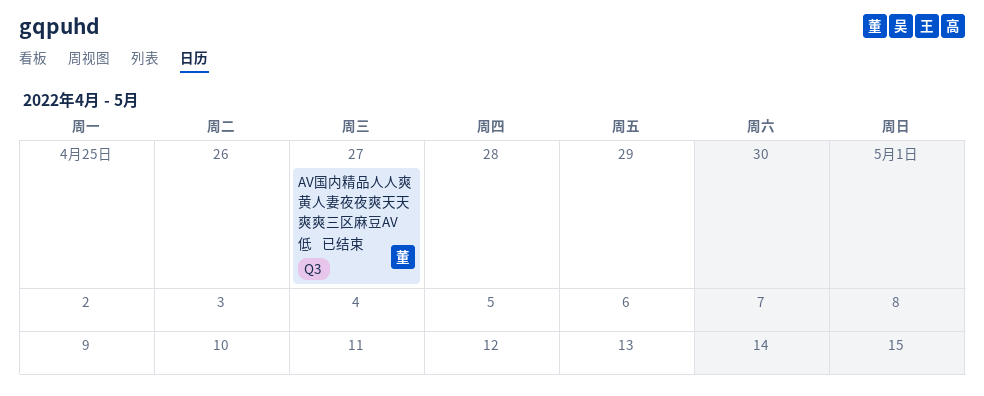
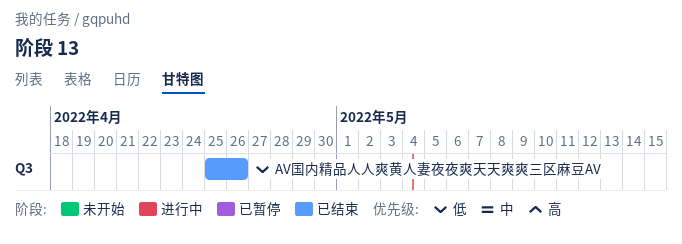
AV国内精品人人爽黄人妻夜夜爽天天爽爽三区麻豆AV, due: Apr 27 -> Apr 26

